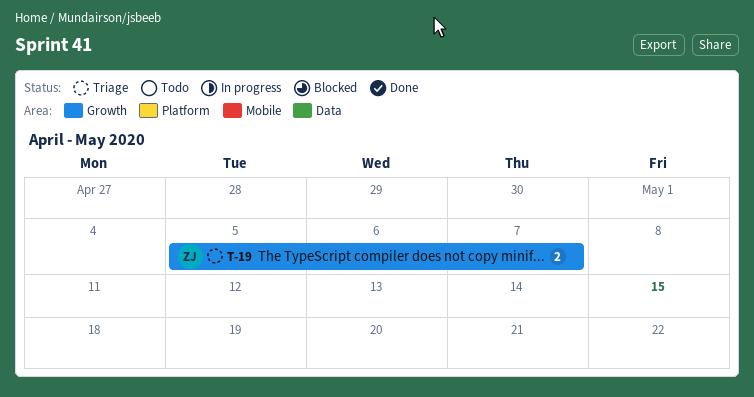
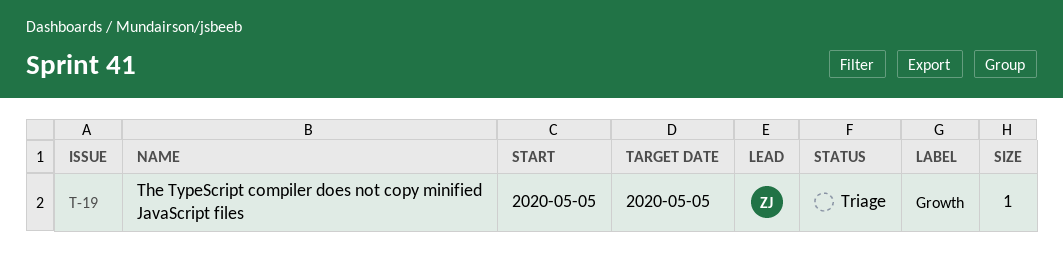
T-19, estimate: 2 -> 1
T-19, due: May 7 -> May 5

